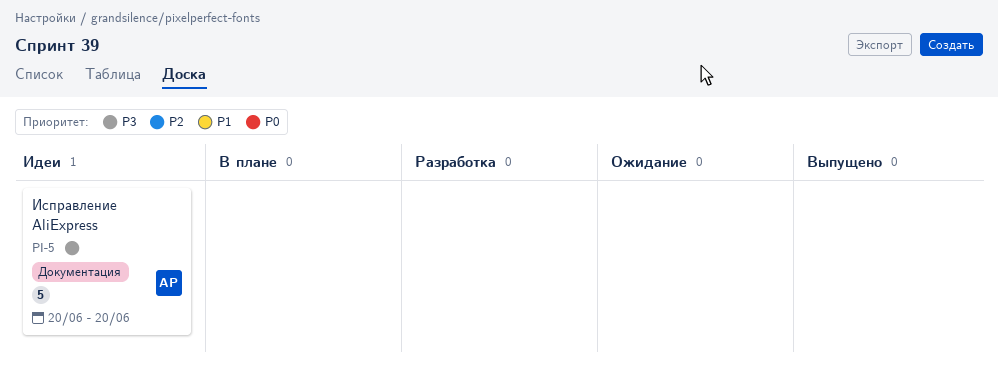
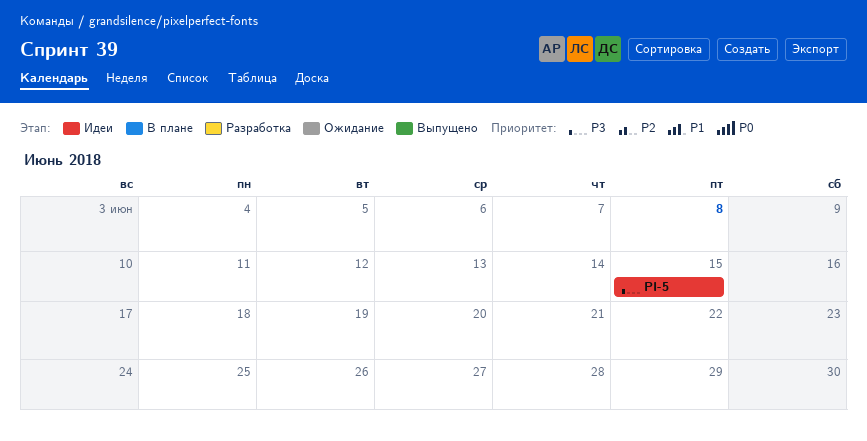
PI-5, start: Jun 20 -> Jun 15
PI-5, due: Jun 20 -> Jun 15

